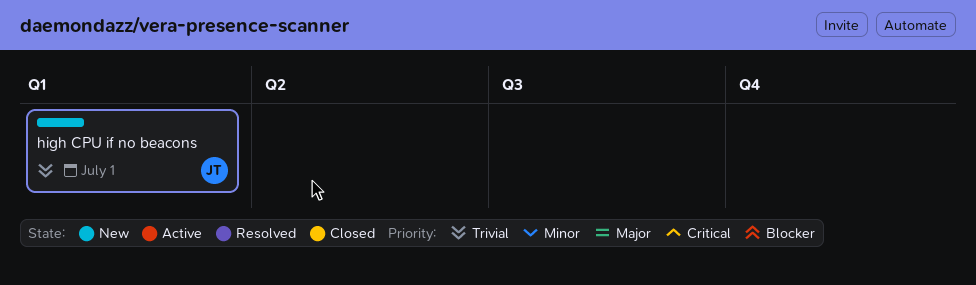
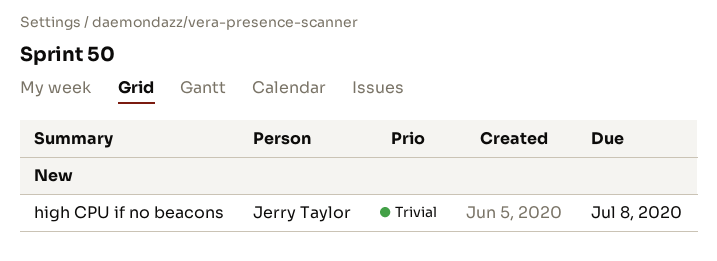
high CPU if no beacons, due: Jul 1 -> Jul 8

